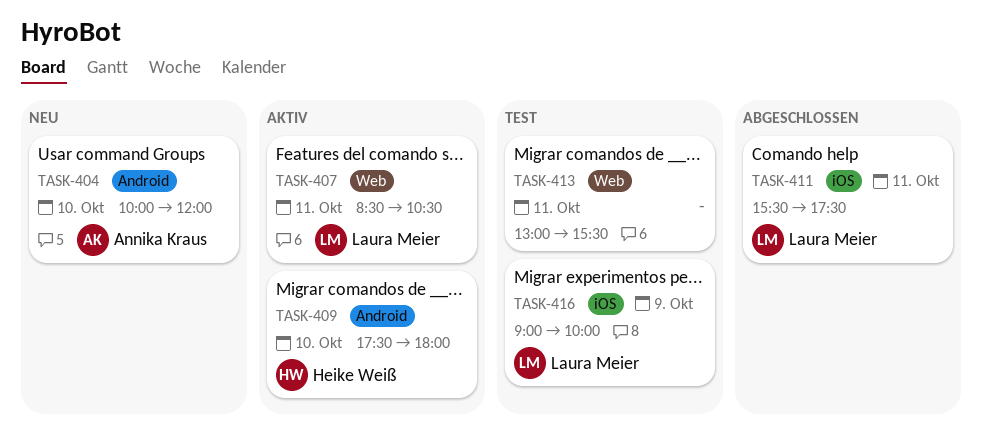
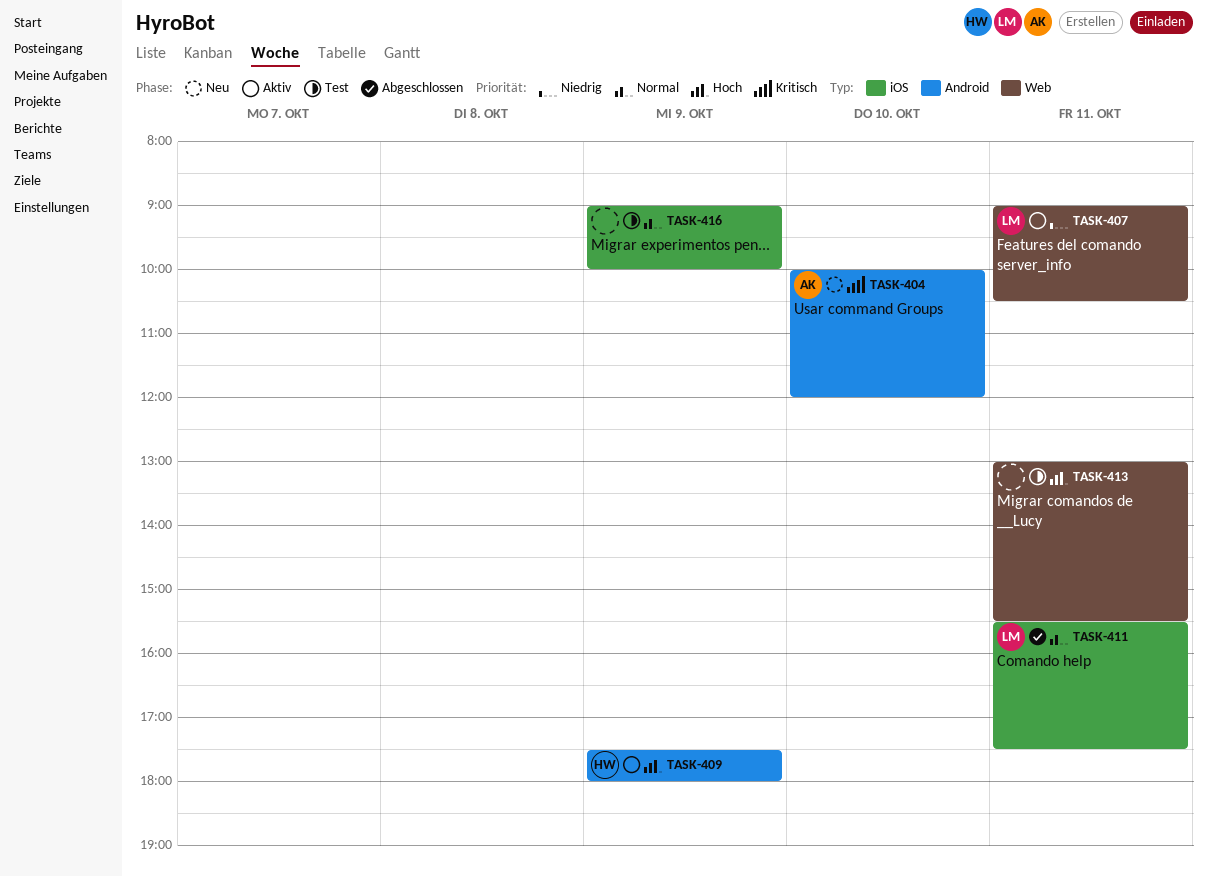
TASK-407, begins: 08:30 -> 09:00
TASK-409, day: Oct 10 -> Oct 9
TASK-416, owner: Laura Meier -> none

